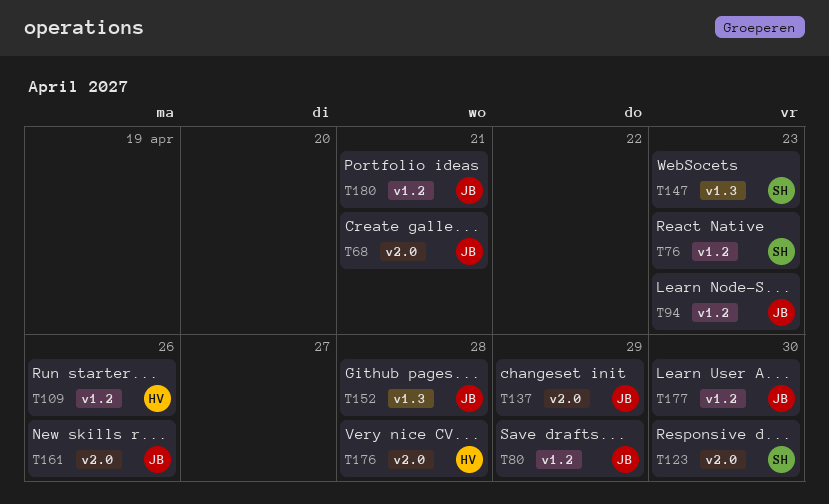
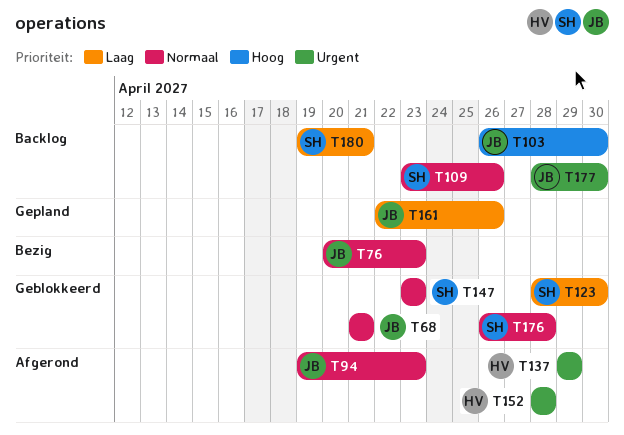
T76, owner: SH -> JB
T80: present -> none
T103: none -> present
T109, owner: HV -> SH
T137, owner: JB -> HV
T152, owner: JB -> HV
T176, owner: HV -> SH
T180, owner: JB -> SH

